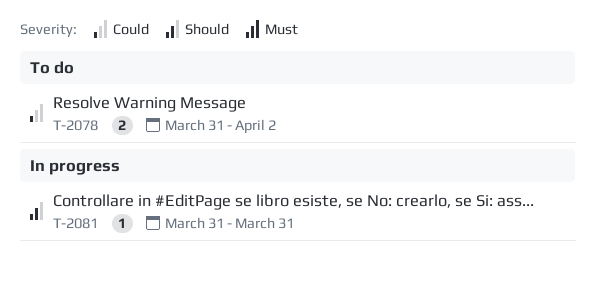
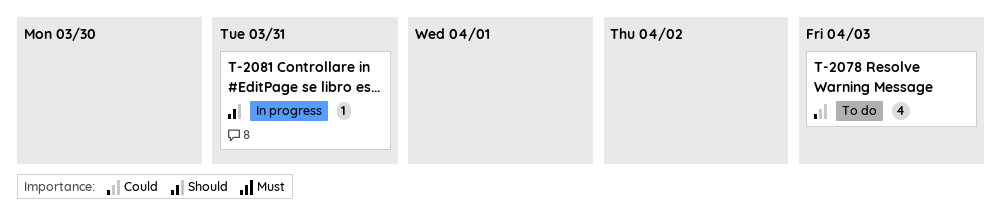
T-2078, estimate: 2 -> 4
T-2078, due: Apr 2 -> Apr 3

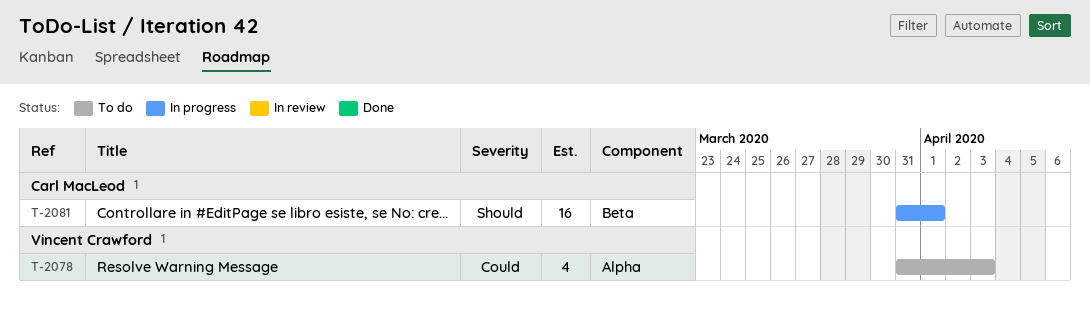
T-2081, estimate: 1 -> 16
T-2081, due: Mar 31 -> Apr 1

